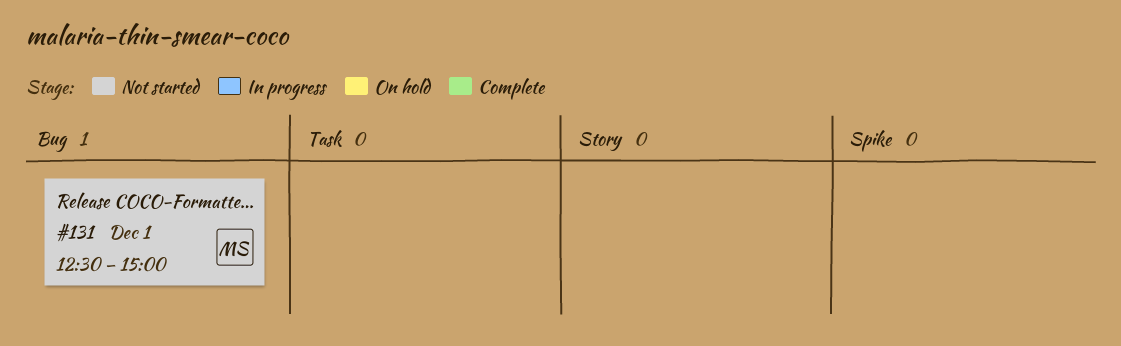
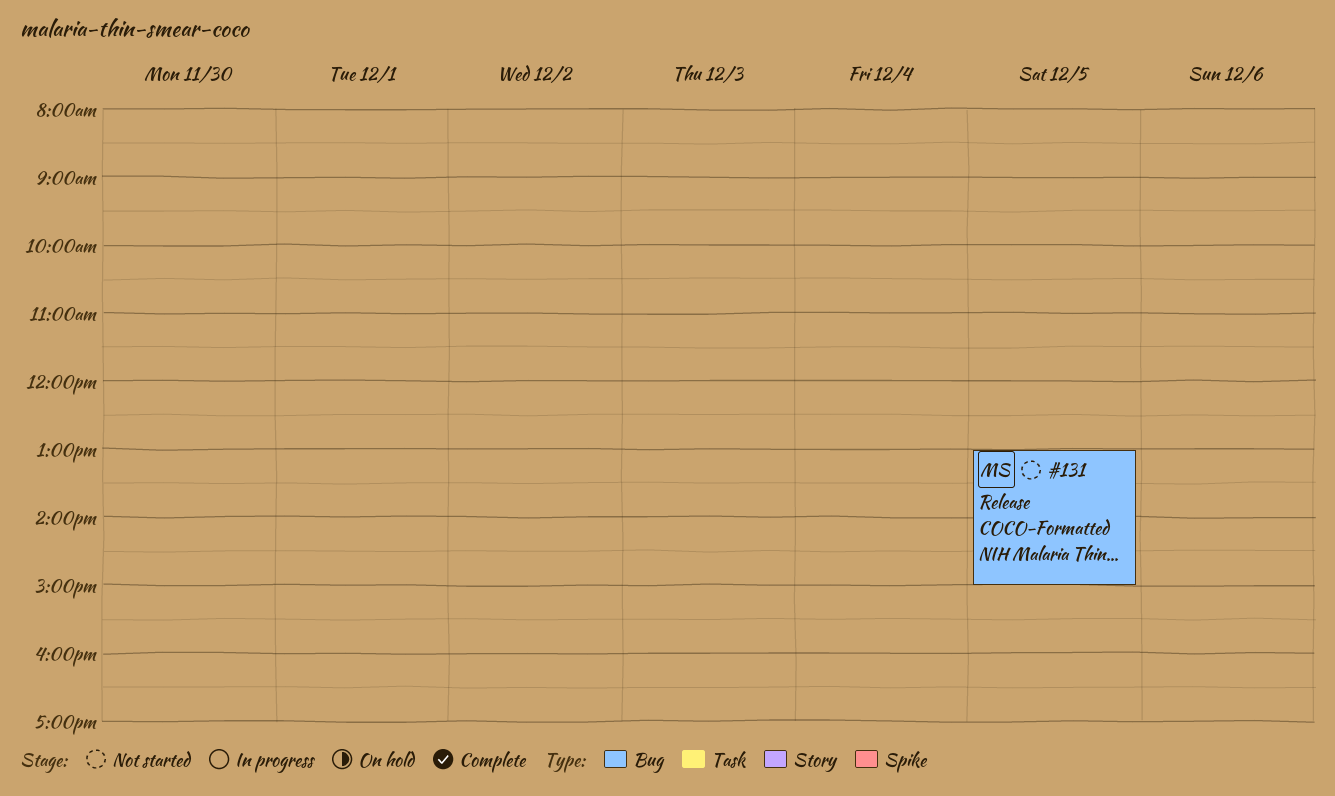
#131, day: Dec 1 -> Dec 5
#131, begins: 12:30 -> 13:00

